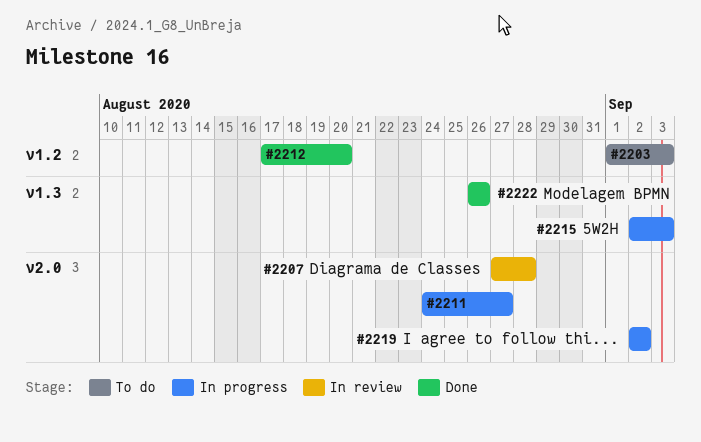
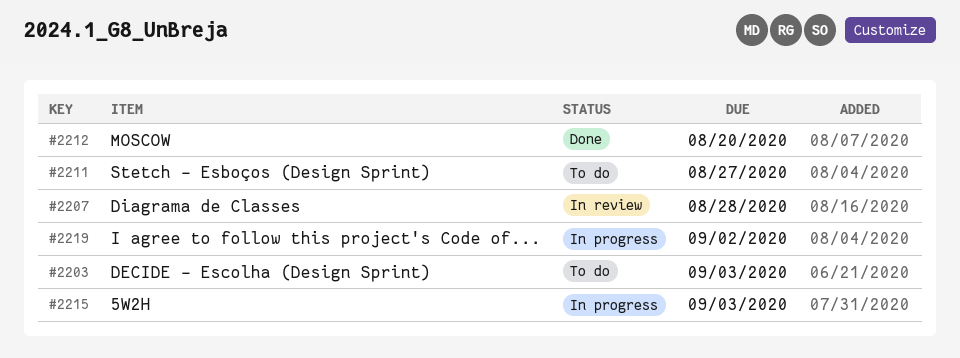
#2211, status: In progress -> To do
#2222: present -> none

